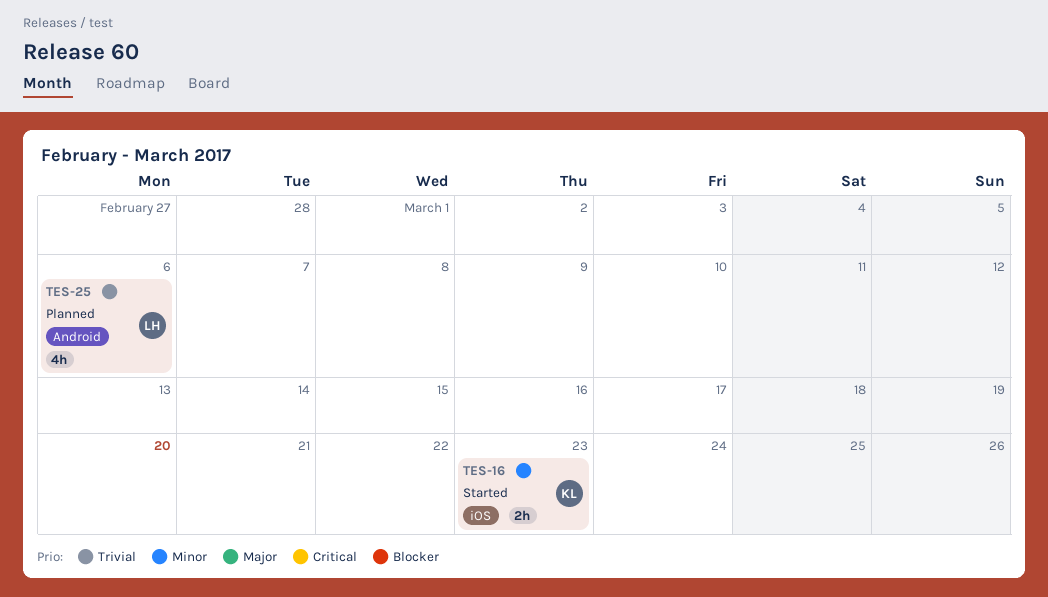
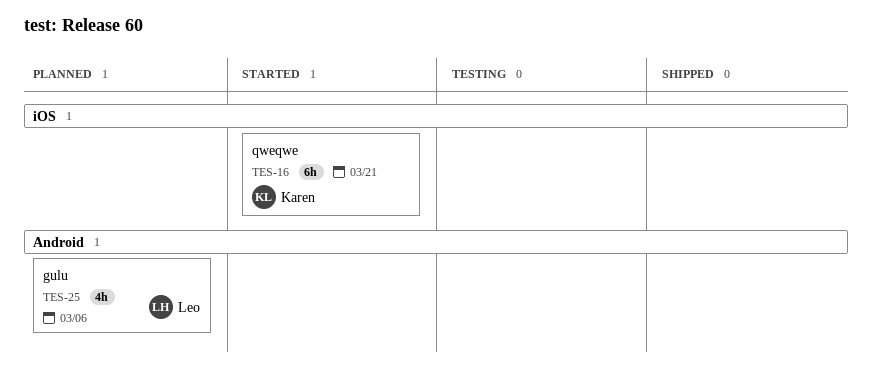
TES-16, estimate: 2h -> 6h
TES-16, due: Mar 23 -> Mar 21

